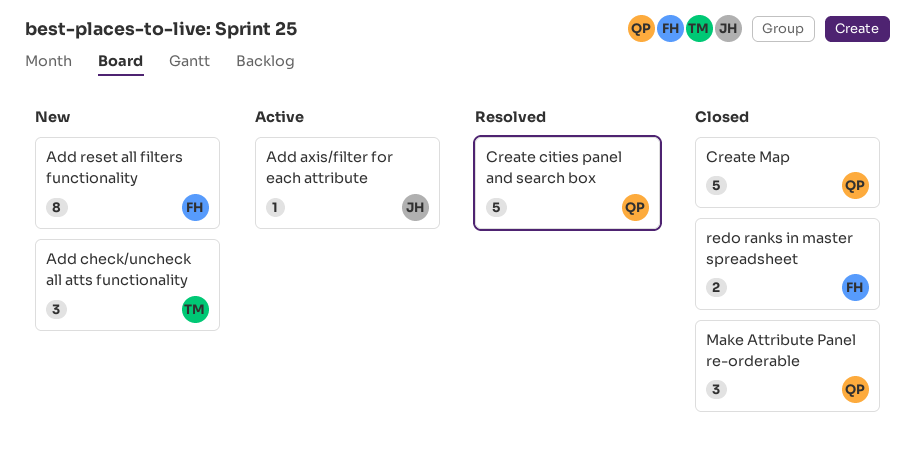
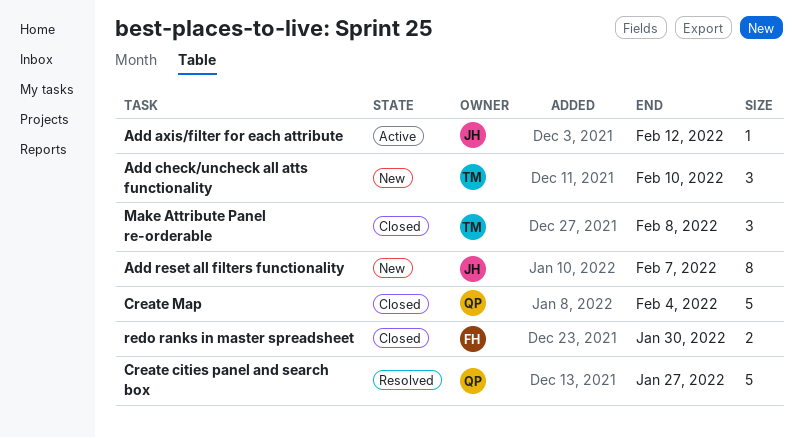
Add reset all filters functionality, owner: FH -> JH
Make Attribute Panel re-orderable, owner: QP -> TM

